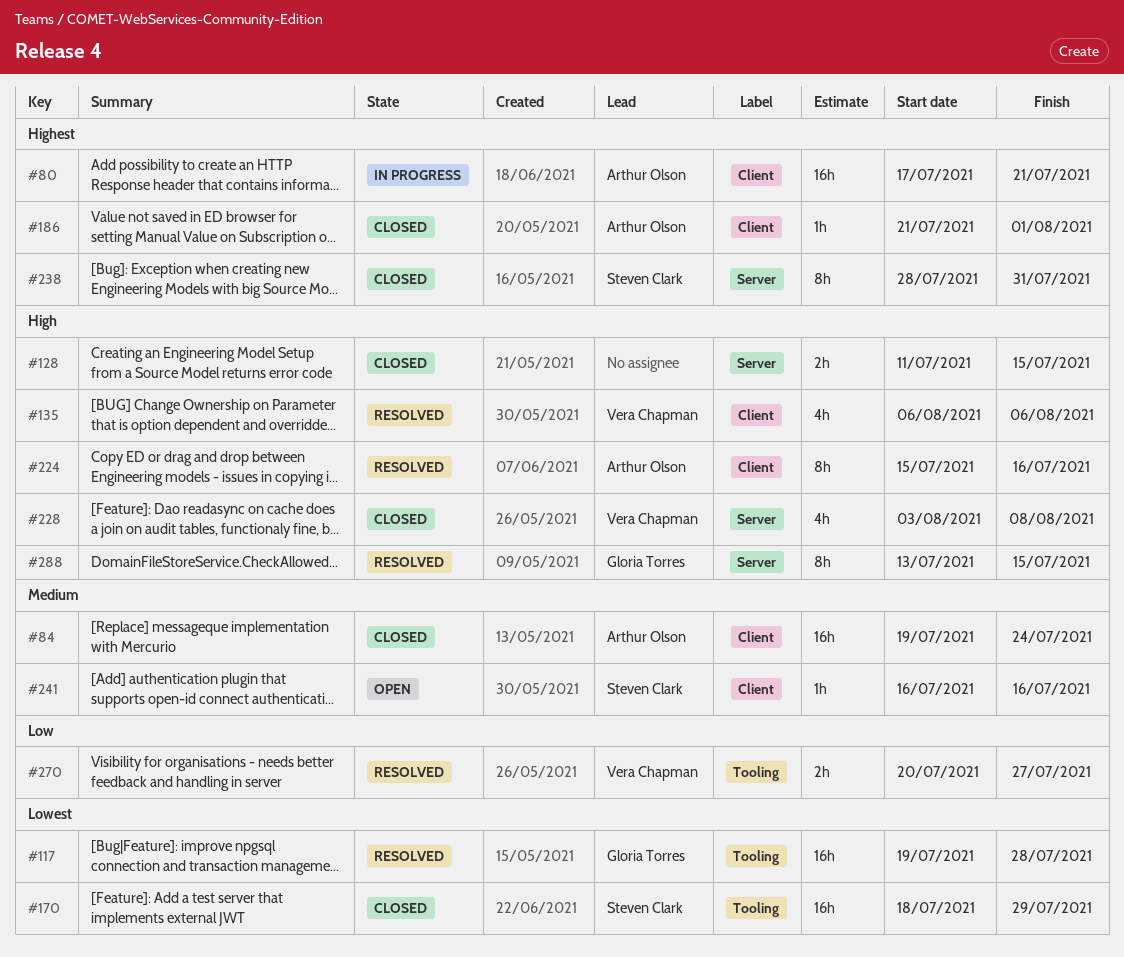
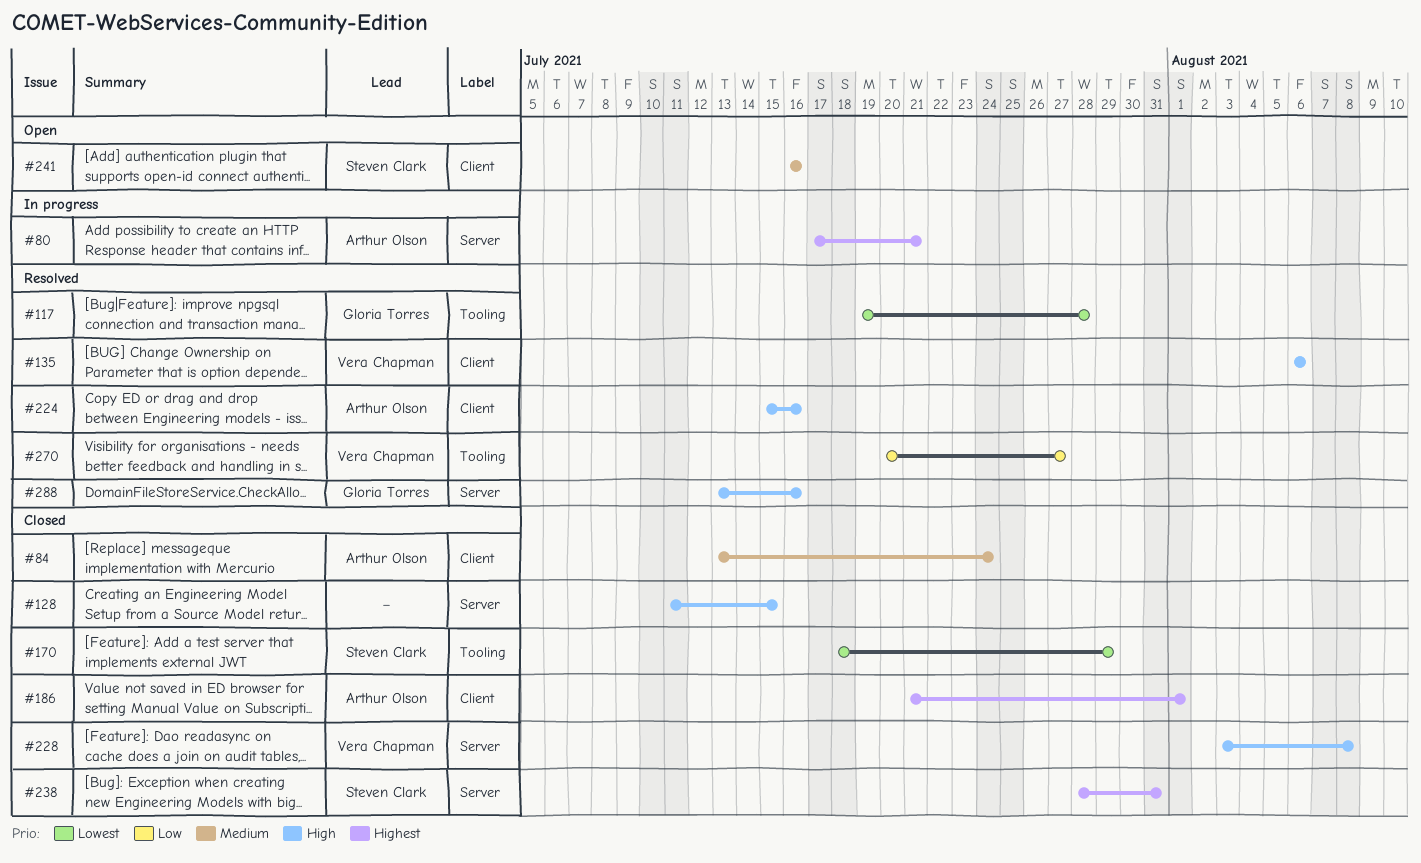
#80, label: Client -> Server
#84, start: Jul 19 -> Jul 13
#288, due: Jul 15 -> Jul 16

